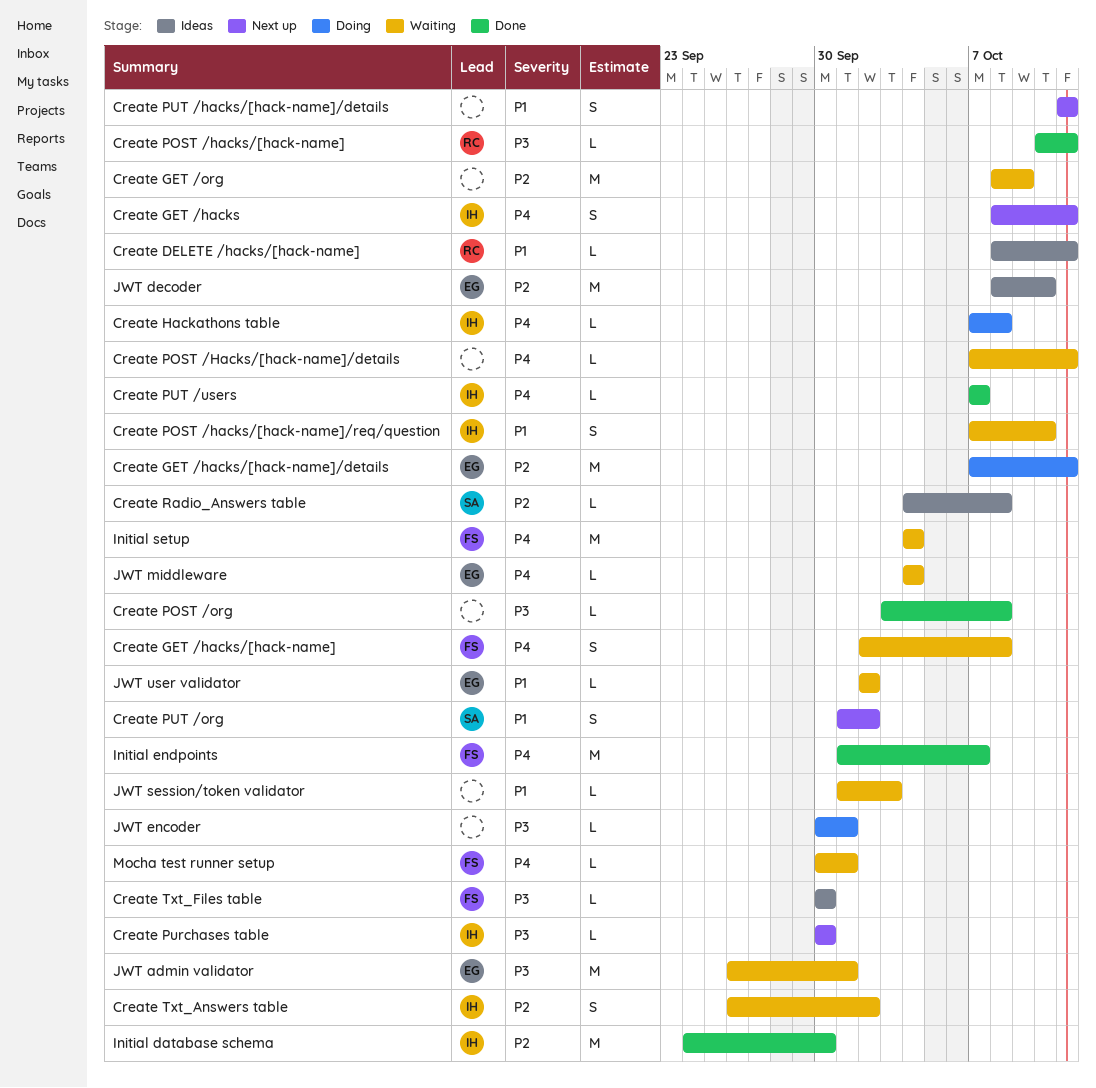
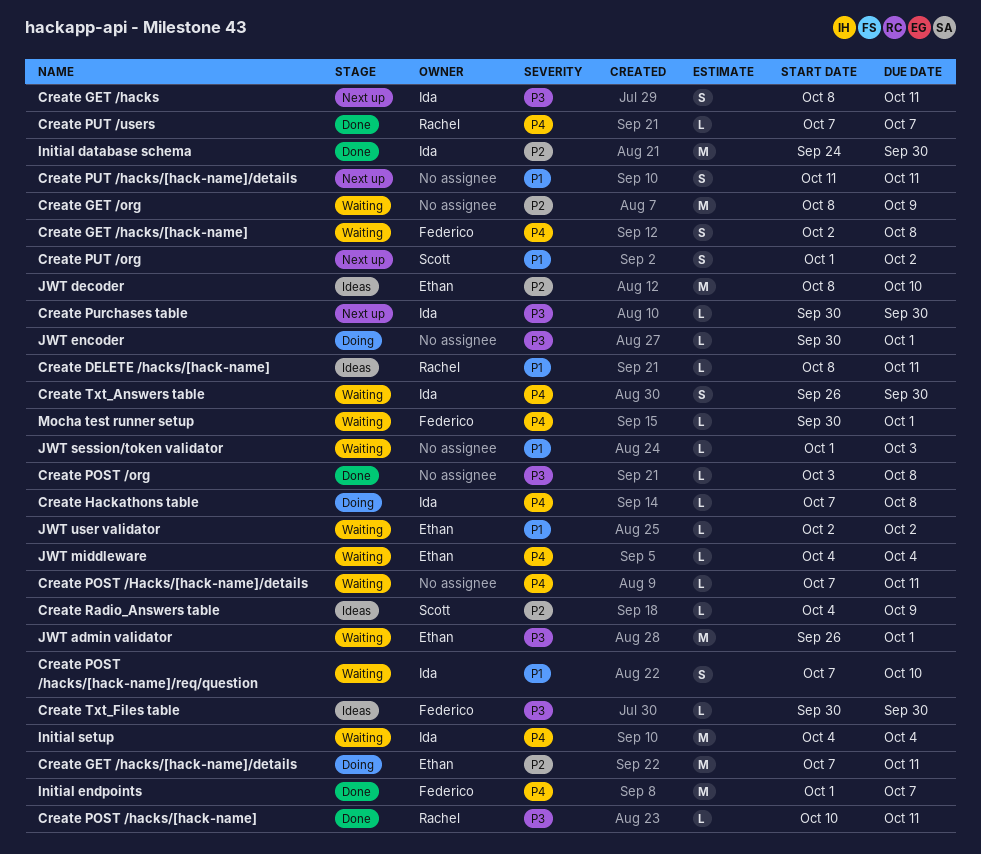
Create GET /hacks, priority: P4 -> P3
Create PUT /users, owner: Ida -> Rachel
Create Radio_Answers table, due: Oct 8 -> Oct 9
Create Txt_Answers table, priority: P2 -> P4
Create Txt_Answers table, due: Oct 2 -> Sep 30
Initial setup, owner: Federico -> Ida

